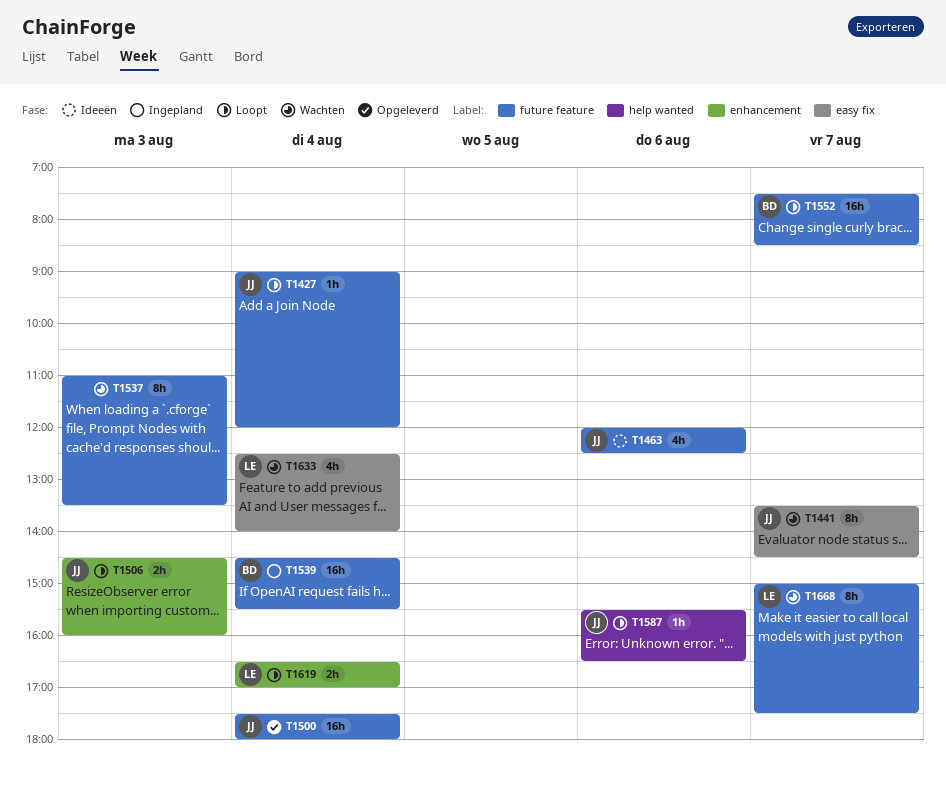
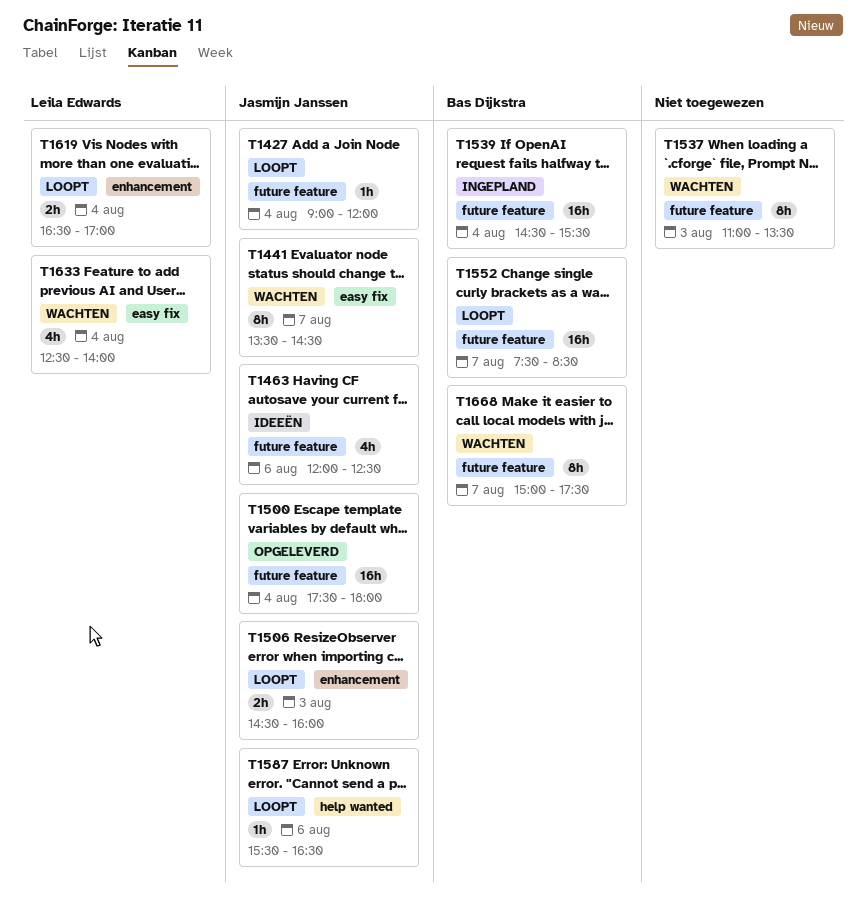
T1668, owner: Leila Edwards -> Bas Dijkstra

